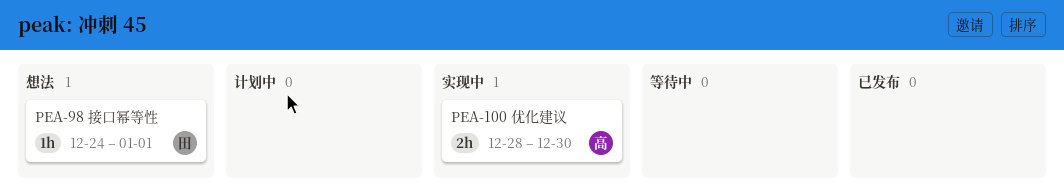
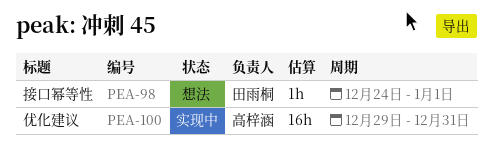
PEA-100, estimate: 2h -> 16h
PEA-100, start: Dec 28 -> Dec 29
PEA-100, due: Dec 30 -> Dec 31

